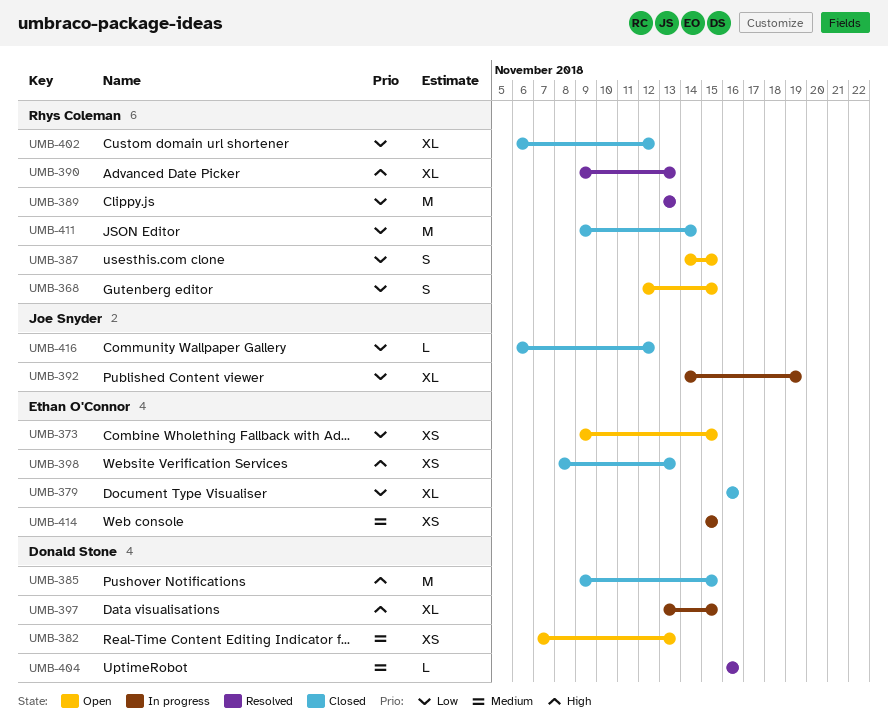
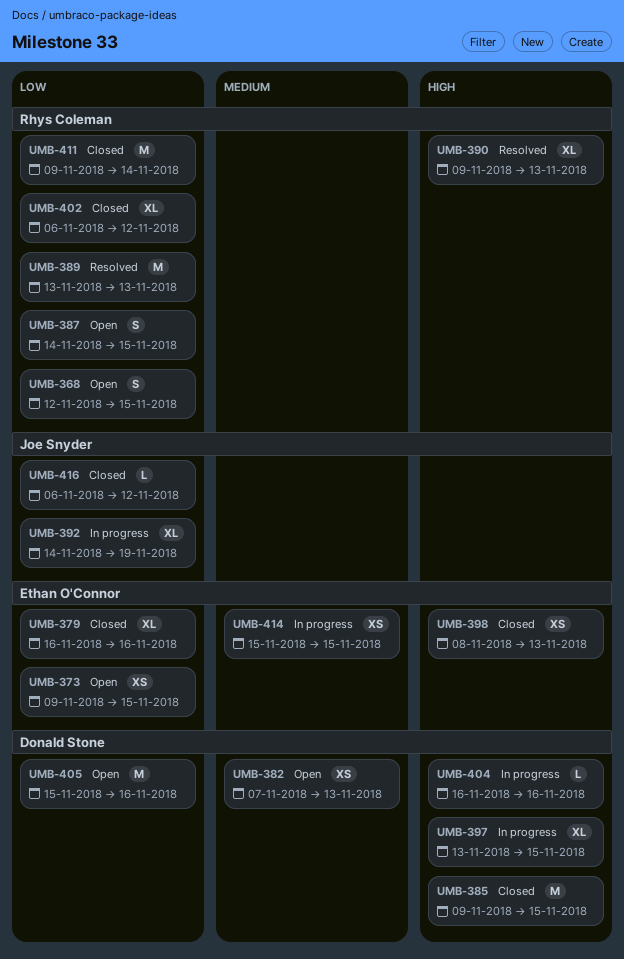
UMB-404, status: Resolved -> In progress
UMB-404, priority: Medium -> High
UMB-405: none -> present

